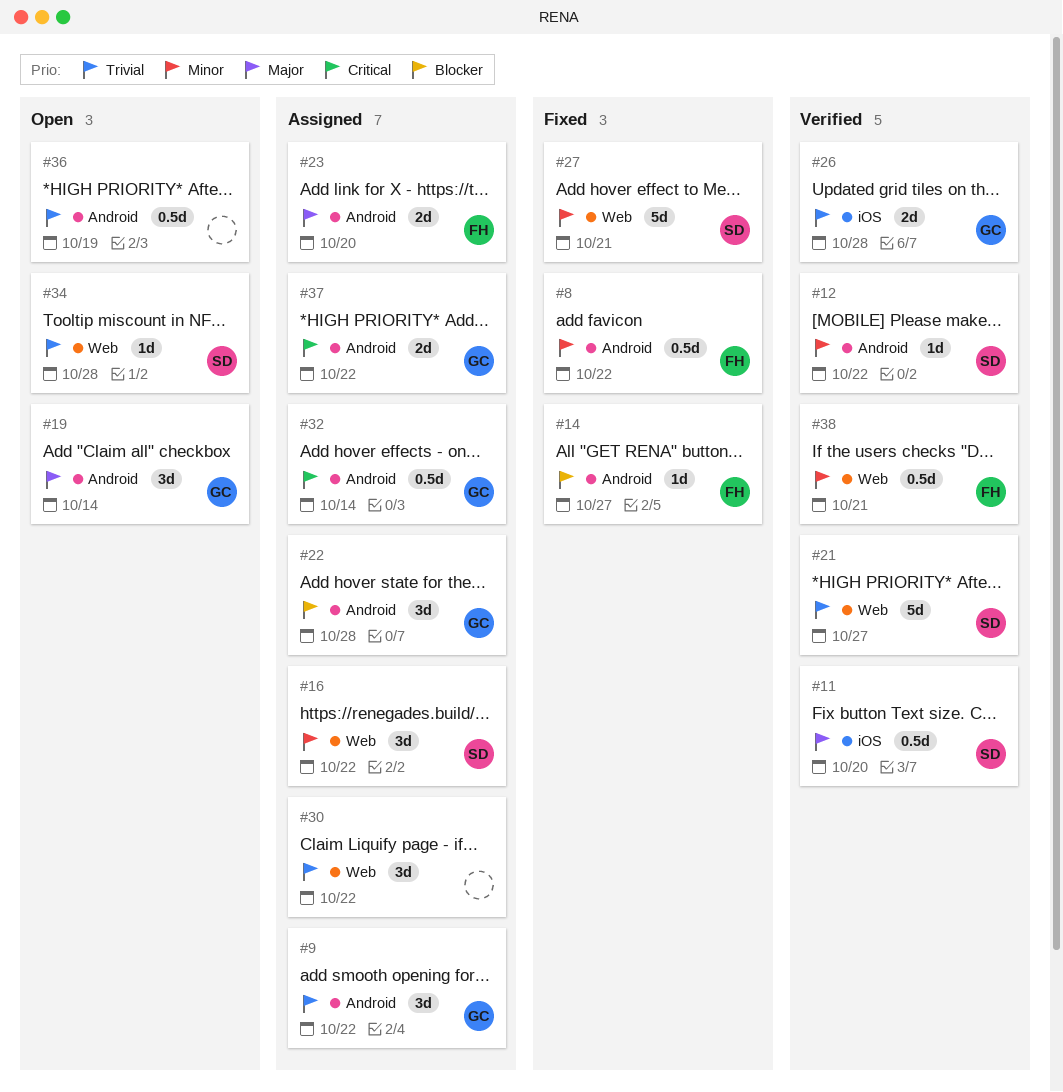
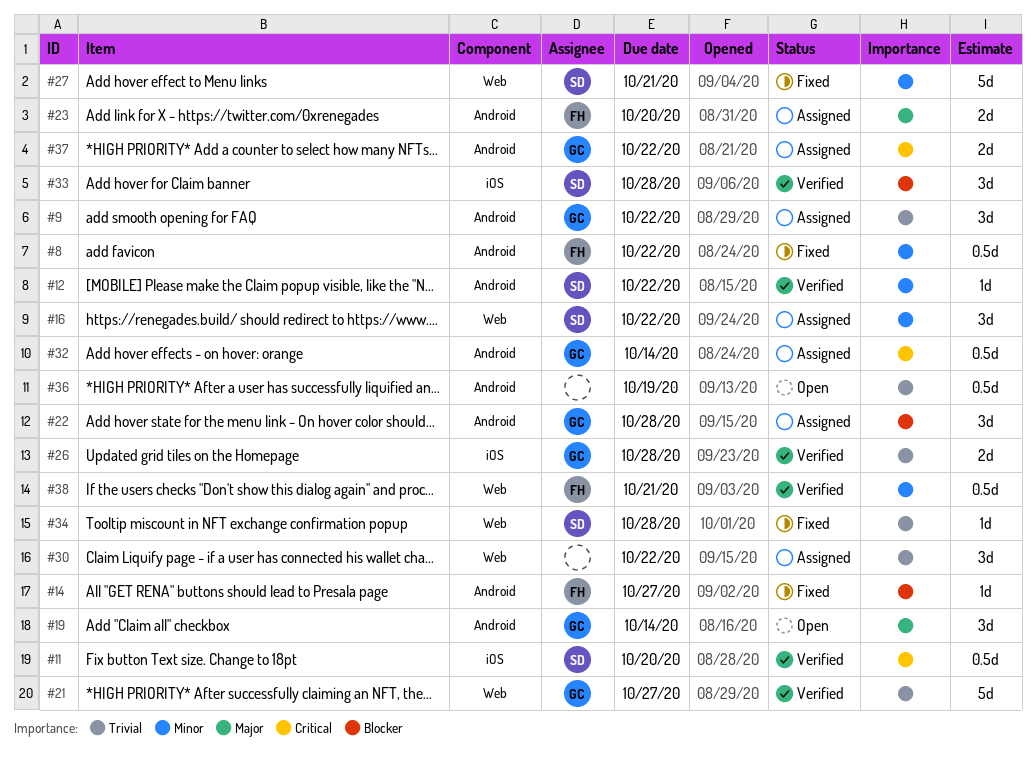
#11, priority: Major -> Critical
#21, owner: SD -> GC
#33: none -> present
#34, status: Open -> Fixed

